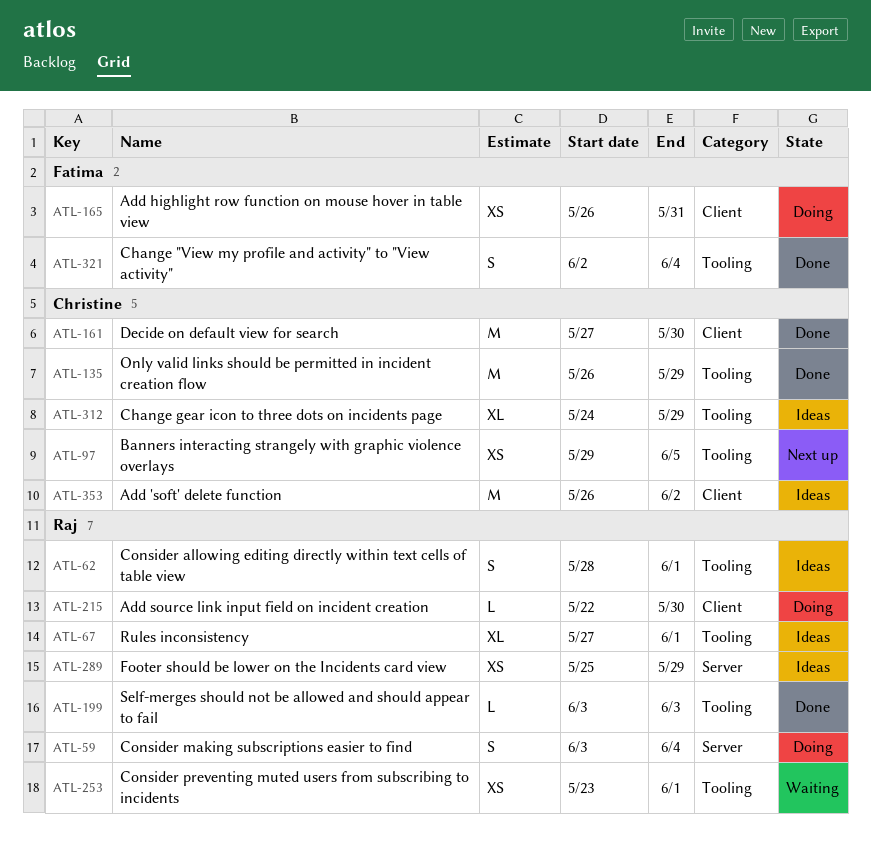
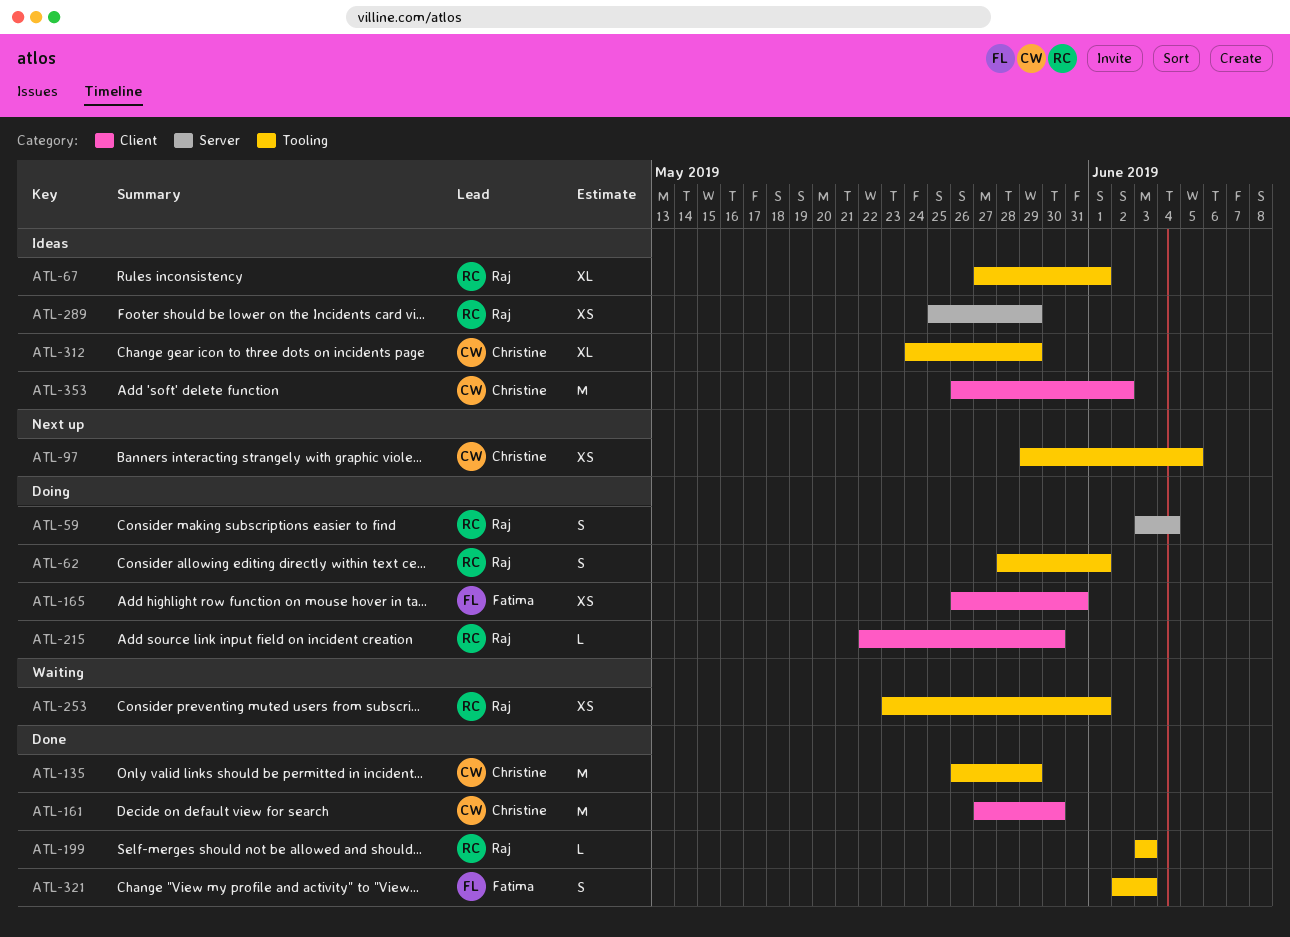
ATL-62, status: Ideas -> Doing
ATL-321, due: Jun 4 -> Jun 3

